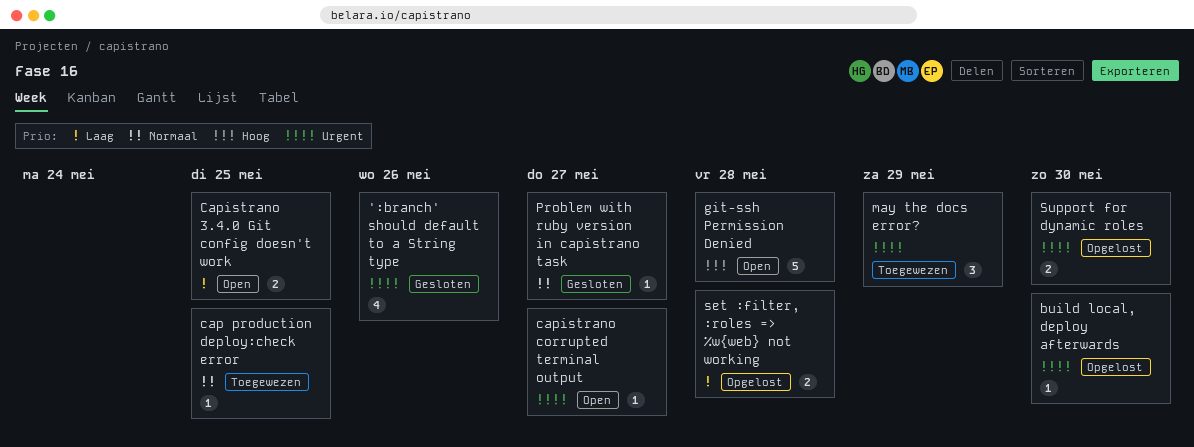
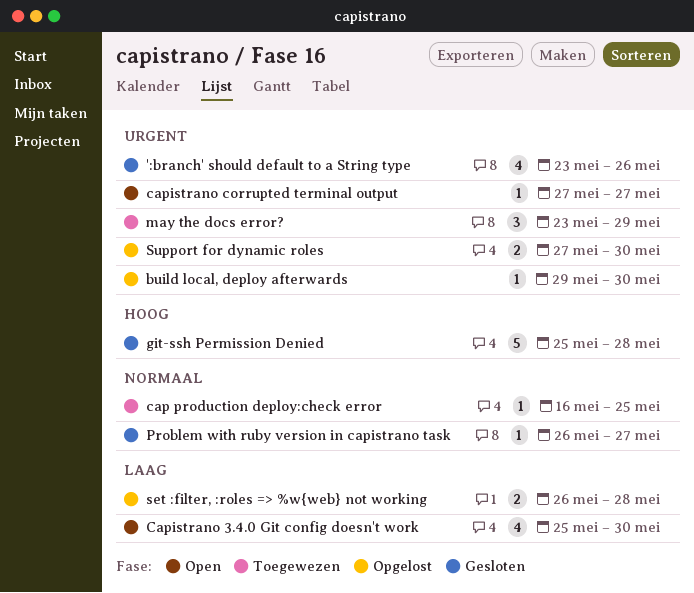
Capistrano 3.4.0 Git config doesn't work, estimate: 2 -> 4
Capistrano 3.4.0 Git config doesn't work, due: May 25 -> May 30
git-ssh Permission Denied, status: Open -> Gesloten

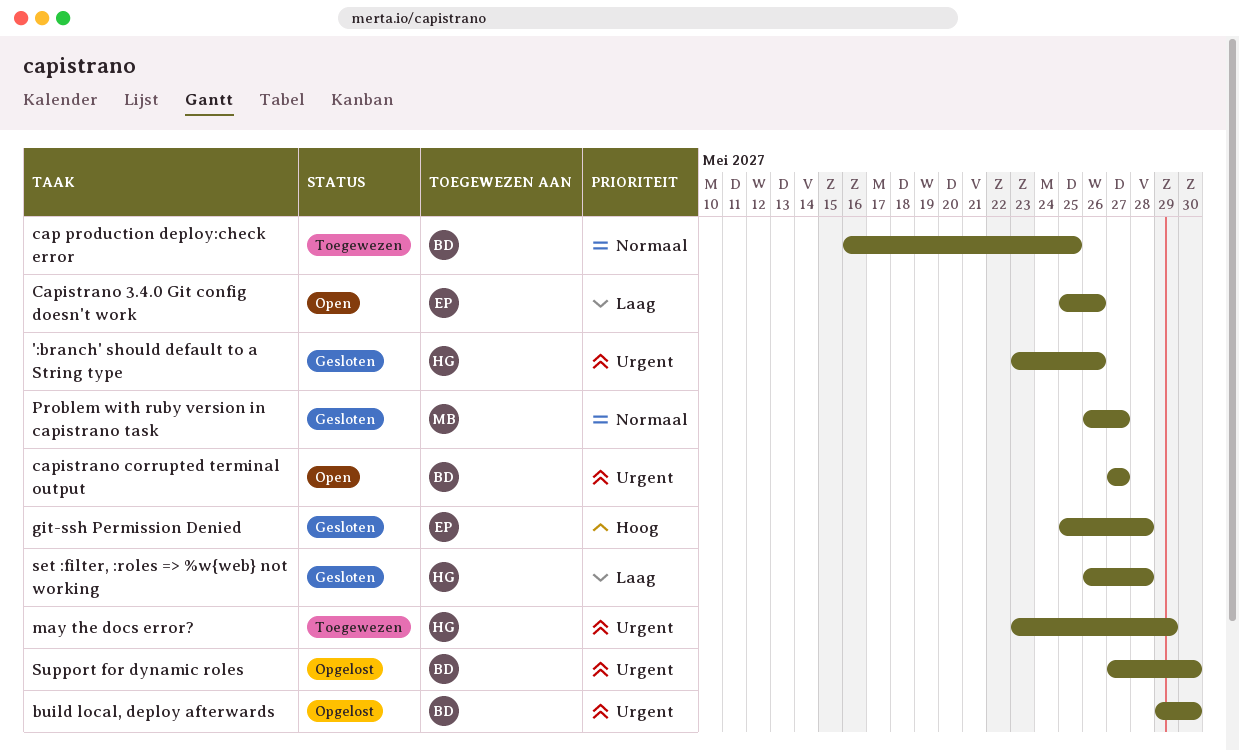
Capistrano 3.4.0 Git config doesn't work, due: May 30 -> May 26
set :filter, :roles => %w{web} not working, status: Opgelost -> Gesloten

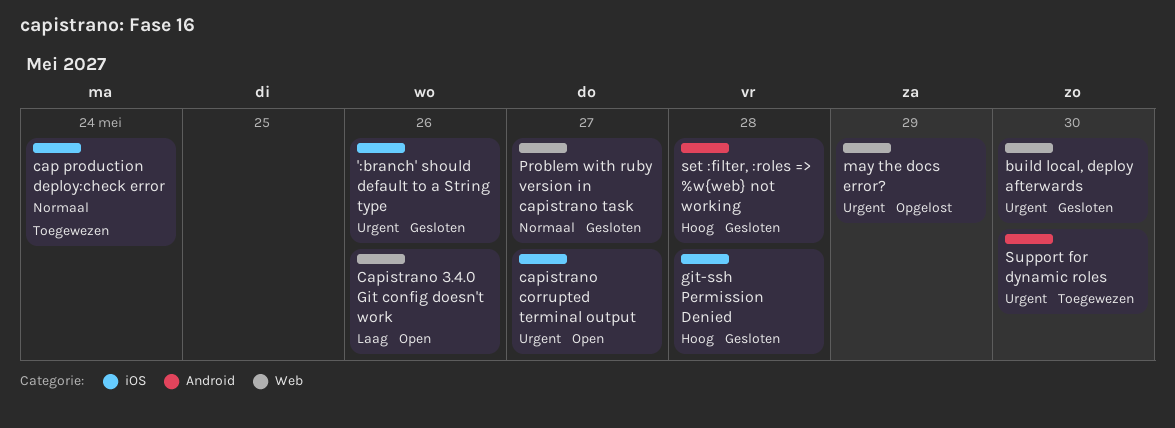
build local, deploy afterwards, status: Opgelost -> Gesloten
cap production deploy:check error, due: May 25 -> May 24
may the docs error?, status: Toegewezen -> Opgelost
set :filter, :roles => %w{web} not working, priority: Laag -> Hoog
Support for dynamic roles, status: Opgelost -> Toegewezen

